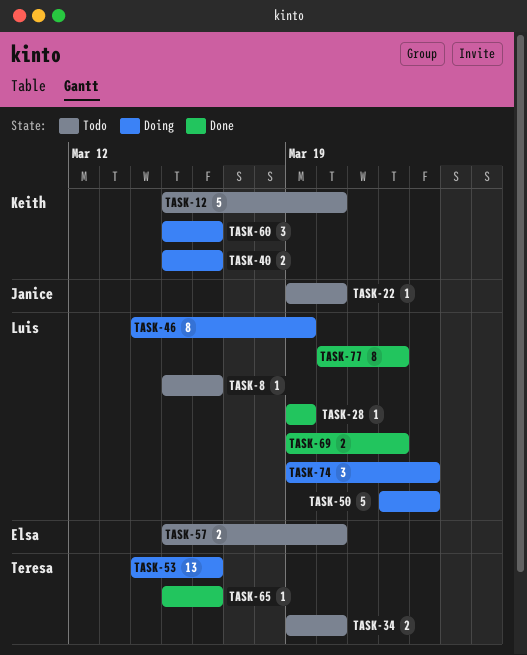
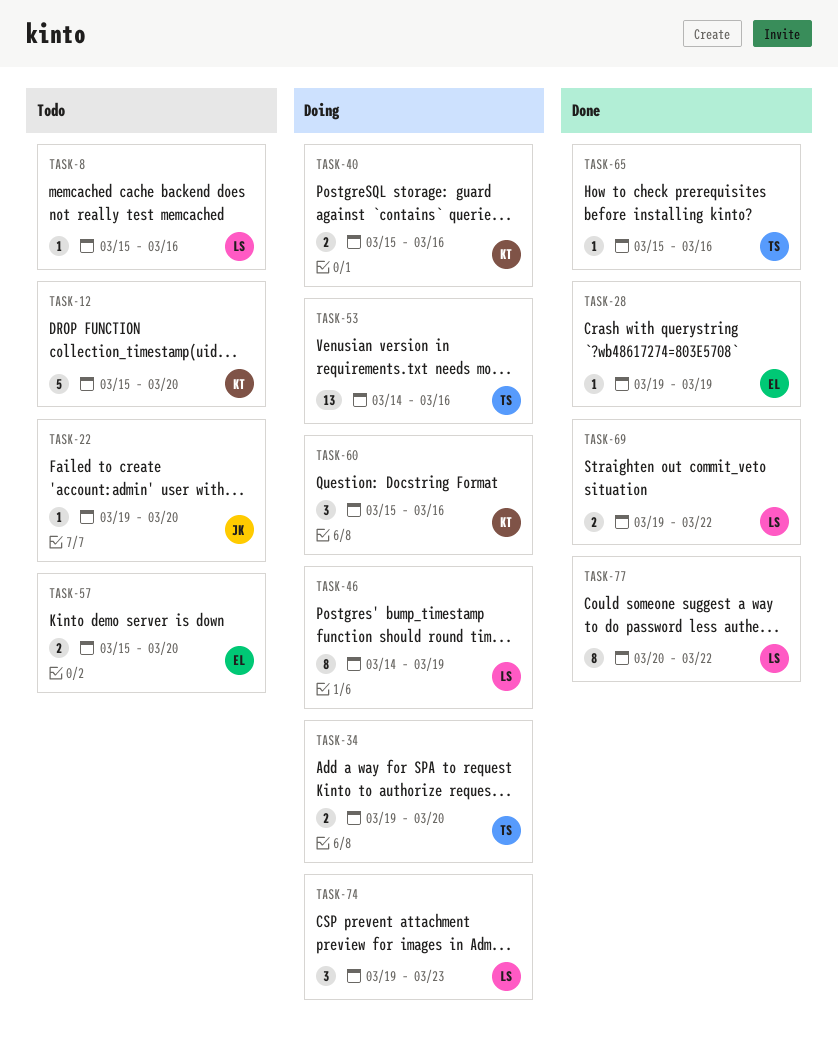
TASK-28, owner: Luis -> Elsa
TASK-34, status: Todo -> Doing
TASK-50: present -> none

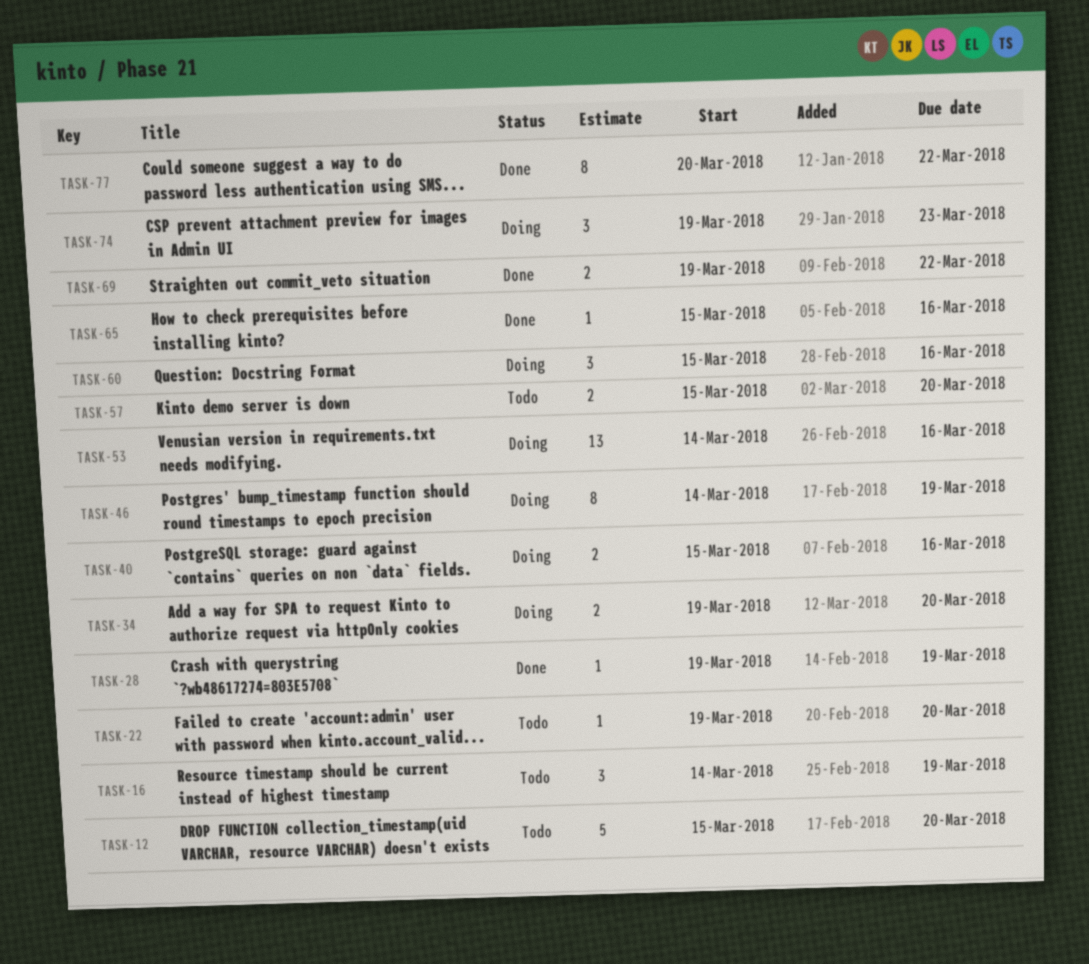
TASK-8: present -> none
TASK-16: none -> present

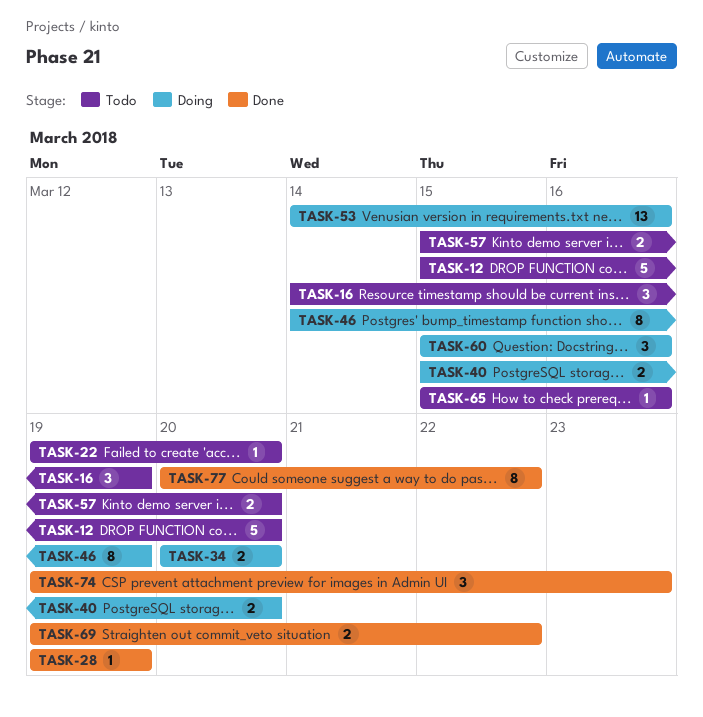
TASK-34, start: Mar 19 -> Mar 20
TASK-40, due: Mar 16 -> Mar 20
TASK-65, status: Done -> Todo
TASK-74, status: Doing -> Done

